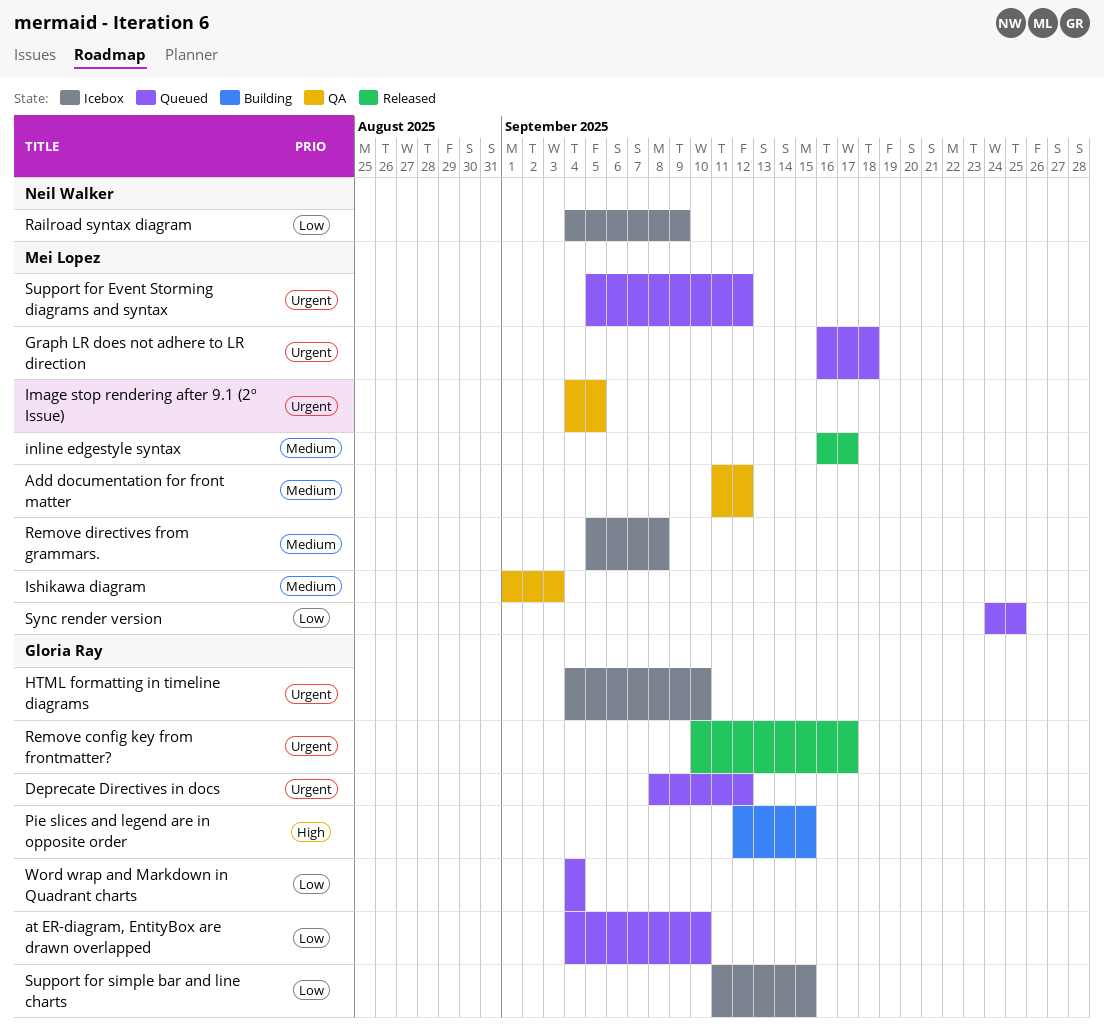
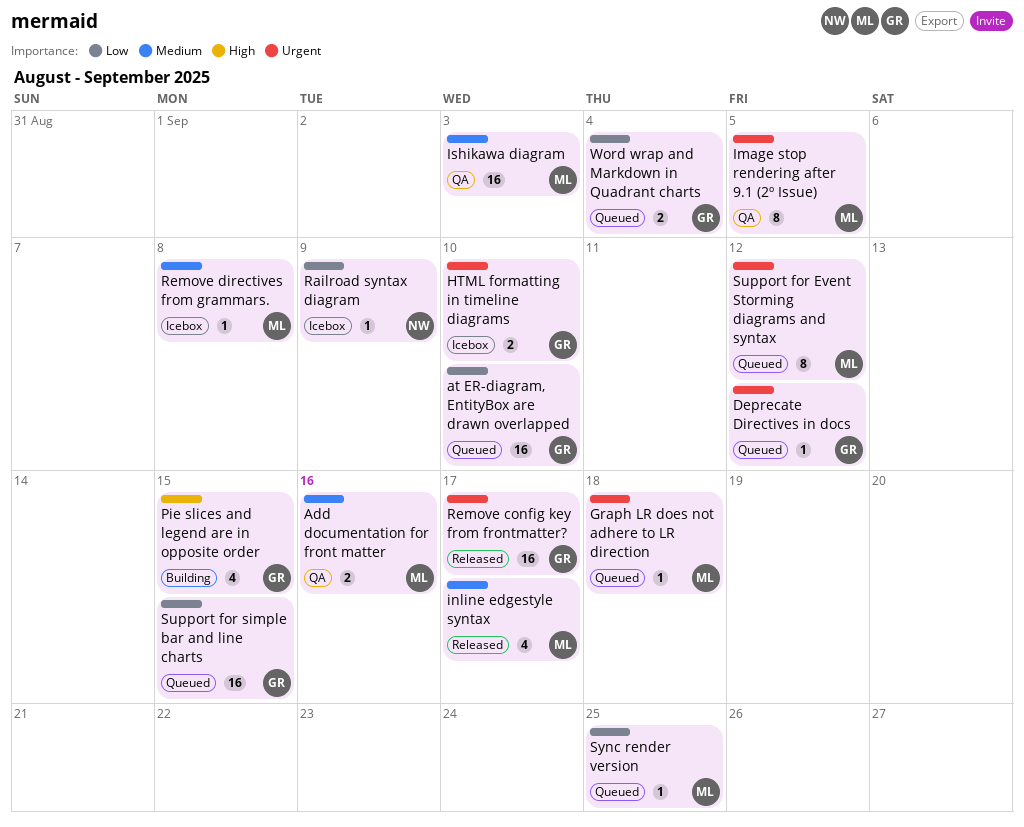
Add documentation for front matter, due: Sep 12 -> Sep 16
Support for simple bar and line charts, status: Icebox -> Queued

